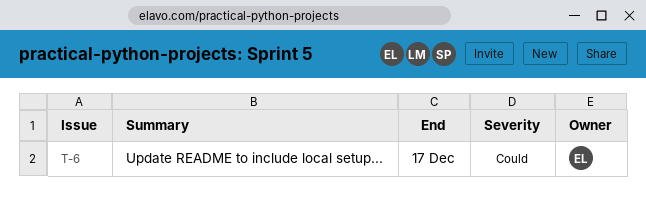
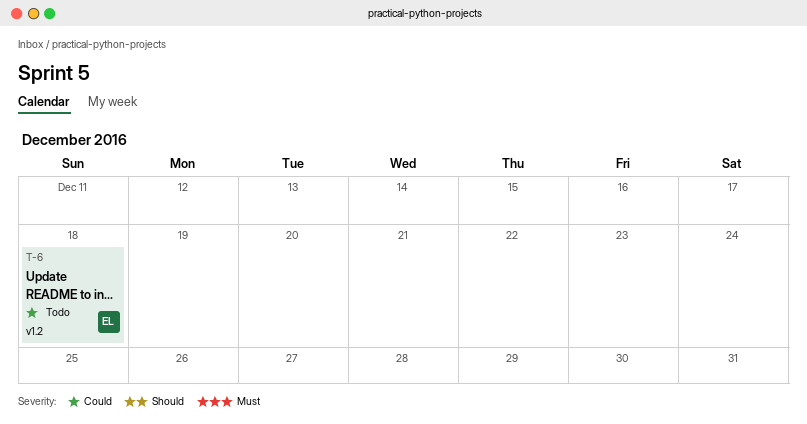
T-6, due: Dec 17 -> Dec 18

